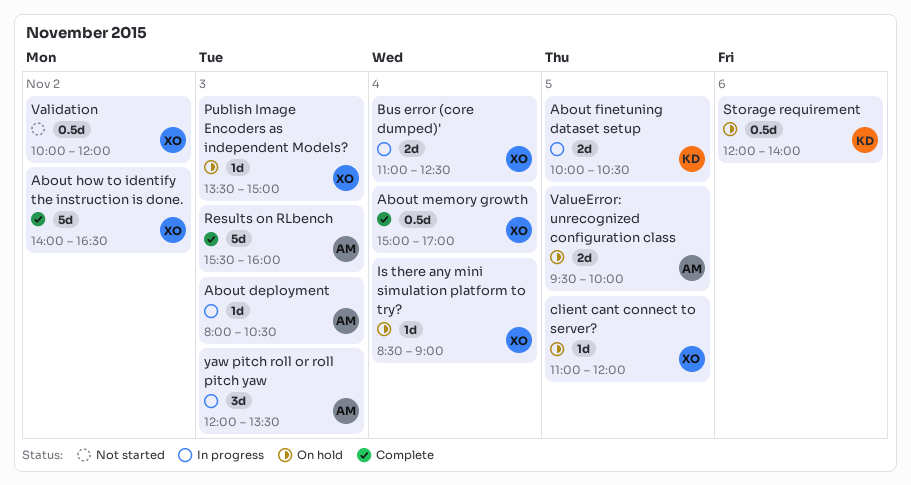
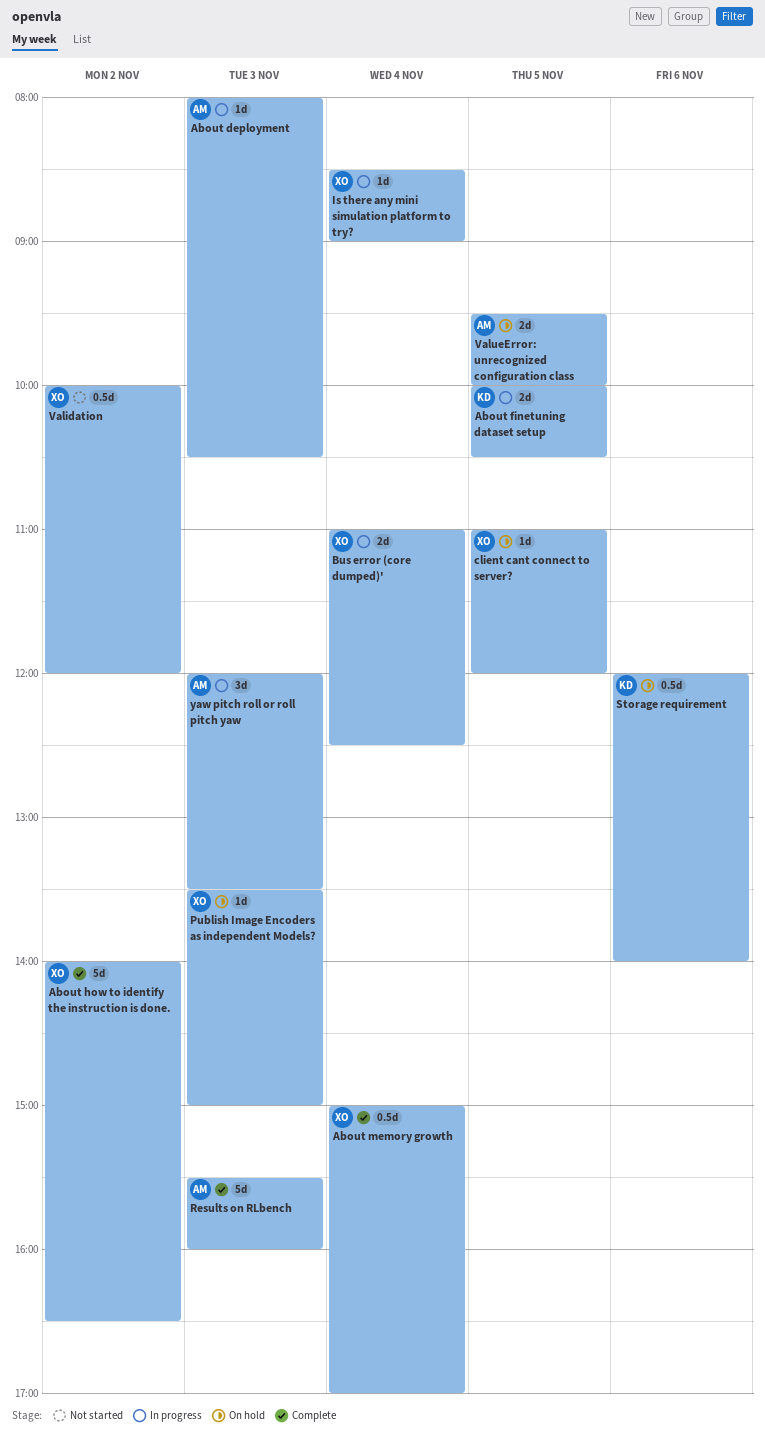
Is there any mini simulation platform to try?, status: On hold -> In progress

